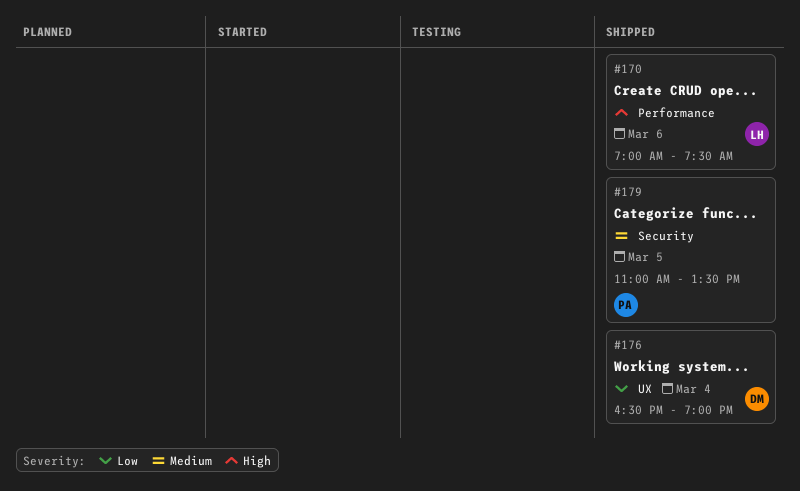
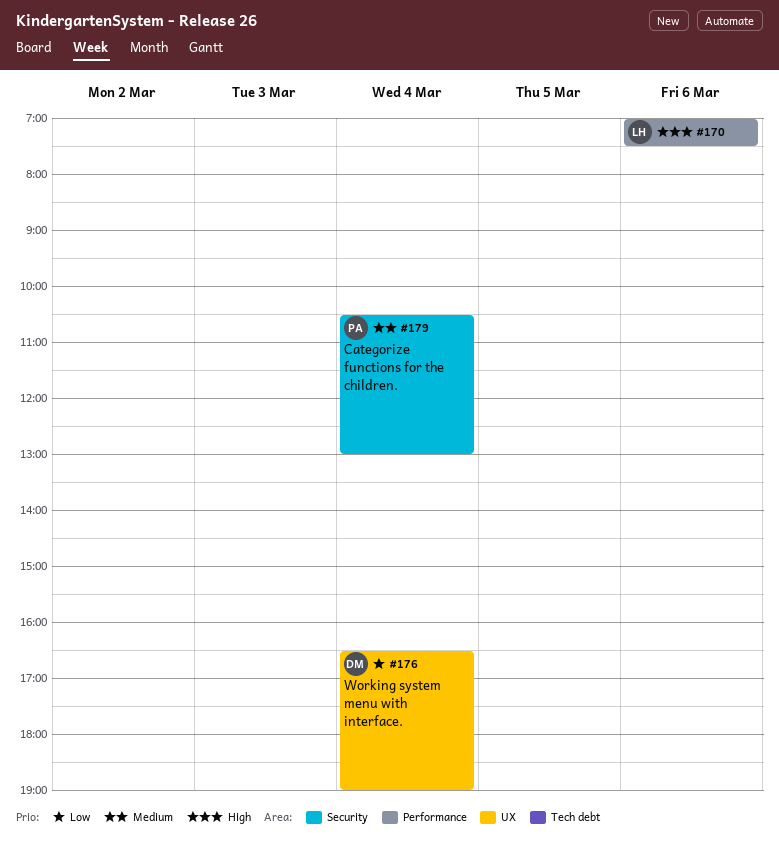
#179, day: Mar 5 -> Mar 4
#179, begins: 11:00 -> 10:30
#179, ends: 13:30 -> 13:00

